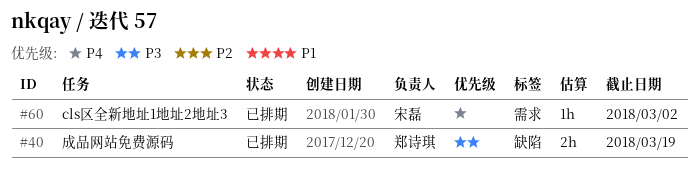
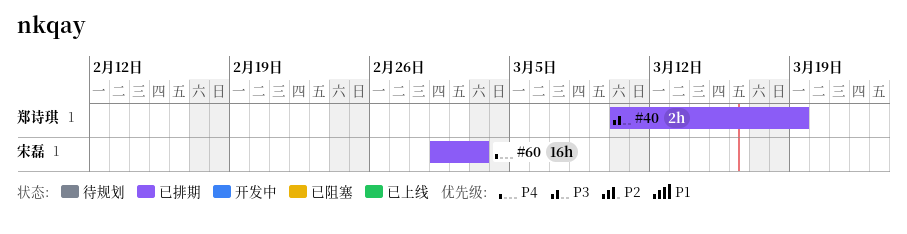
#60, estimate: 1h -> 16h
#60, due: Mar 2 -> Mar 3

